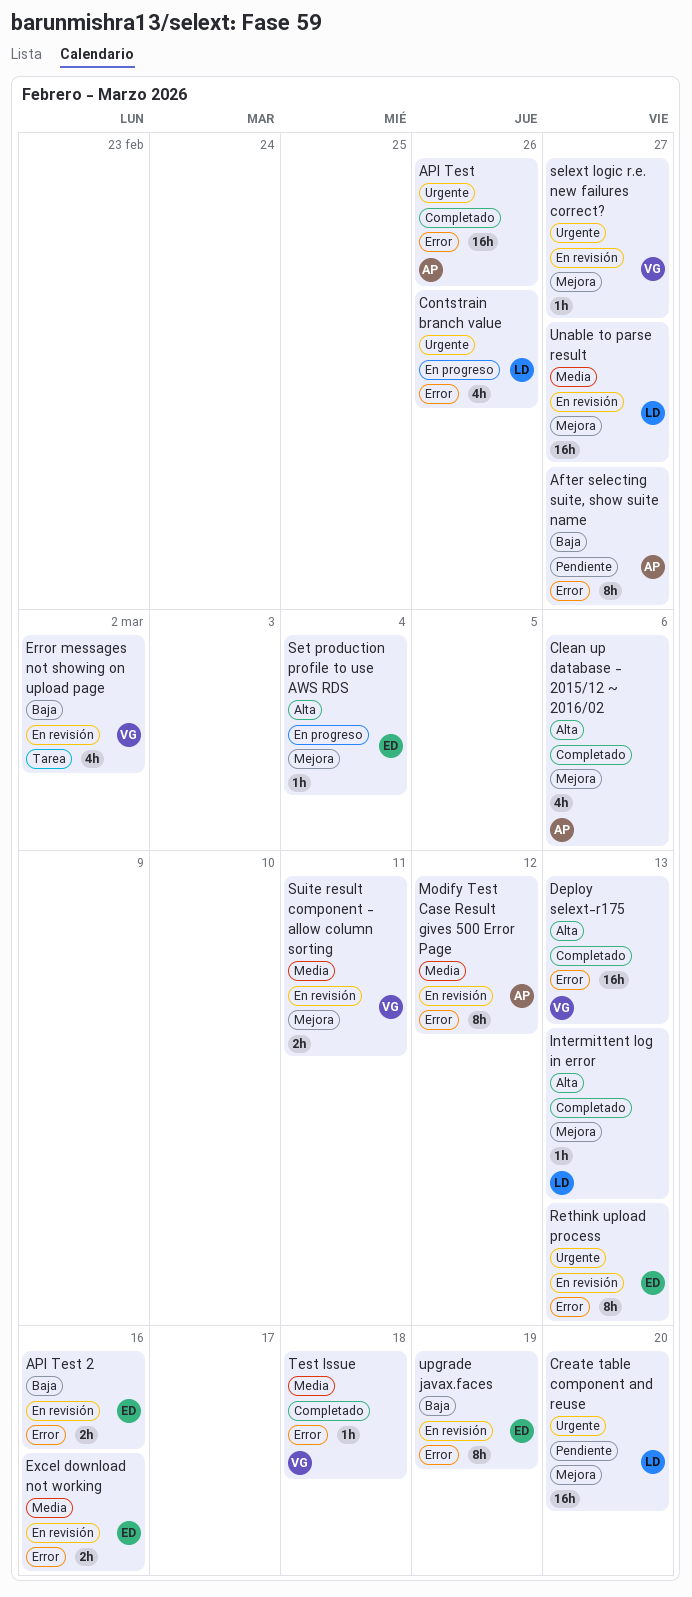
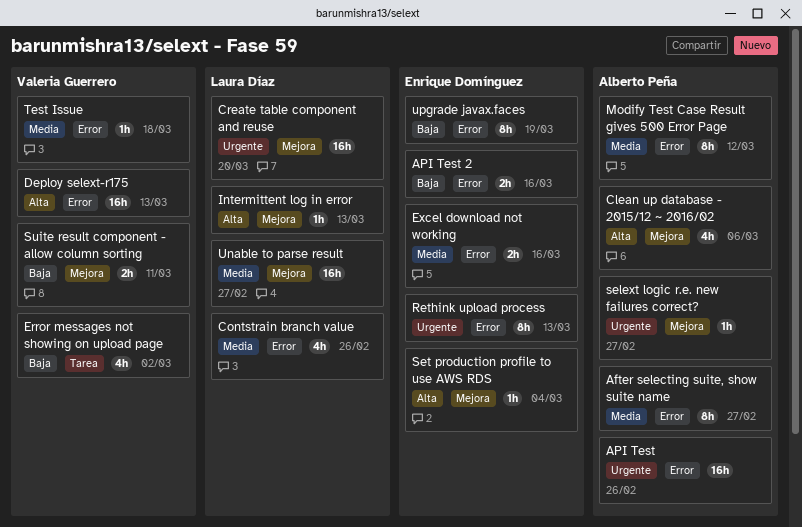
After selecting suite, show suite name, priority: Baja -> Media
Contstrain branch value, priority: Urgente -> Media
selext logic r.e. new failures correct?, owner: Valeria Guerrero -> Alberto Peña
Suite result component - allow column sorting, priority: Media -> Baja

